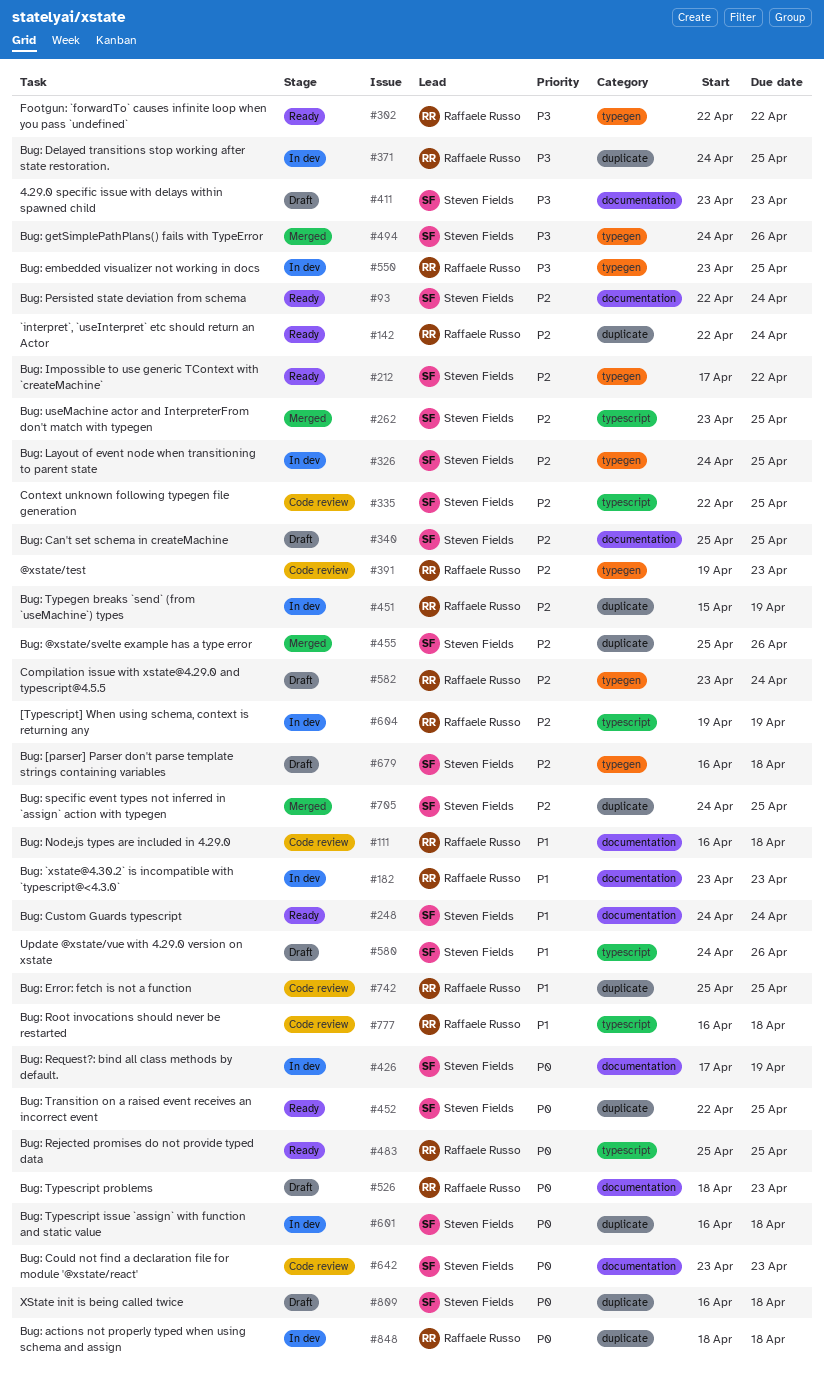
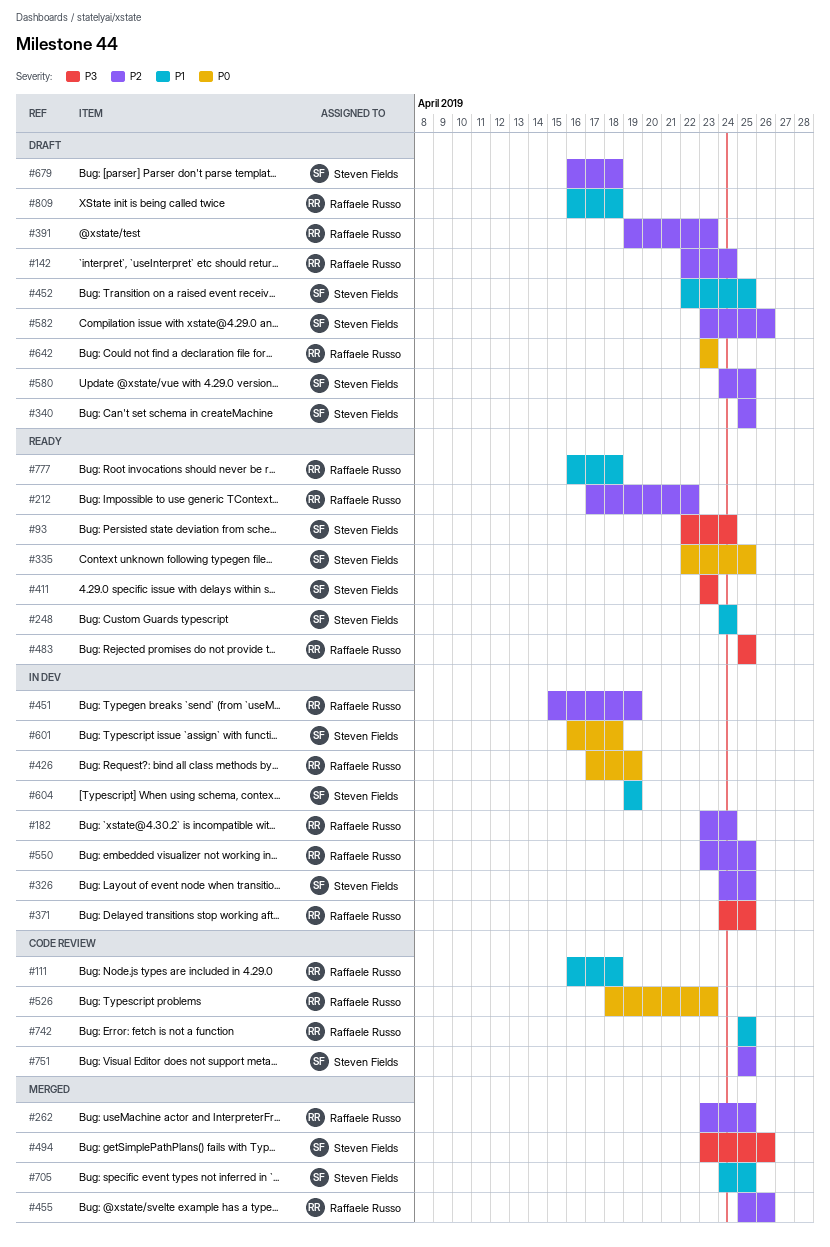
#93, priority: P2 -> P3
#142, status: Ready -> Draft
#182, priority: P1 -> P2
#182, due: Apr 23 -> Apr 24
#212, owner: Steven Fields -> Raffaele Russo
#262, owner: Steven Fields -> Raffaele Russo
#302: present -> none
#335, status: Code review -> Ready
#335, priority: P2 -> P0
#391, status: Code review -> Draft
#411, status: Draft -> Ready
#426, owner: Steven Fields -> Raffaele Russo
#452, status: Ready -> Draft
#452, priority: P0 -> P1
#455, owner: Steven Fields -> Raffaele Russo
#483, priority: P0 -> P3
#494, start: Apr 24 -> Apr 23
#526, status: Draft -> Code review
#550, priority: P3 -> P2
#580, priority: P1 -> P2
#580, due: Apr 26 -> Apr 25
#582, owner: Raffaele Russo -> Steven Fields
#582, due: Apr 24 -> Apr 26
#604, owner: Raffaele Russo -> Steven Fields
#604, priority: P2 -> P1
#642, status: Code review -> Draft
#642, owner: Steven Fields -> Raffaele Russo
#705, priority: P2 -> P1
#751: none -> present
#777, status: Code review -> Ready
#809, owner: Steven Fields -> Raffaele Russo
#809, priority: P0 -> P1
#848: present -> none

